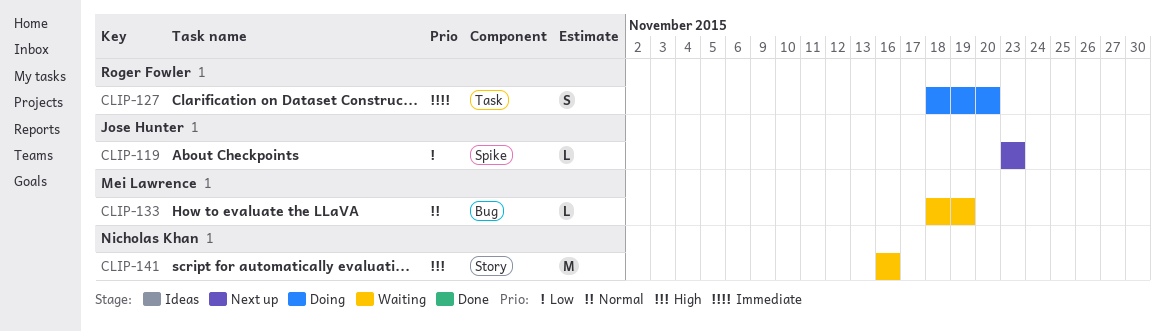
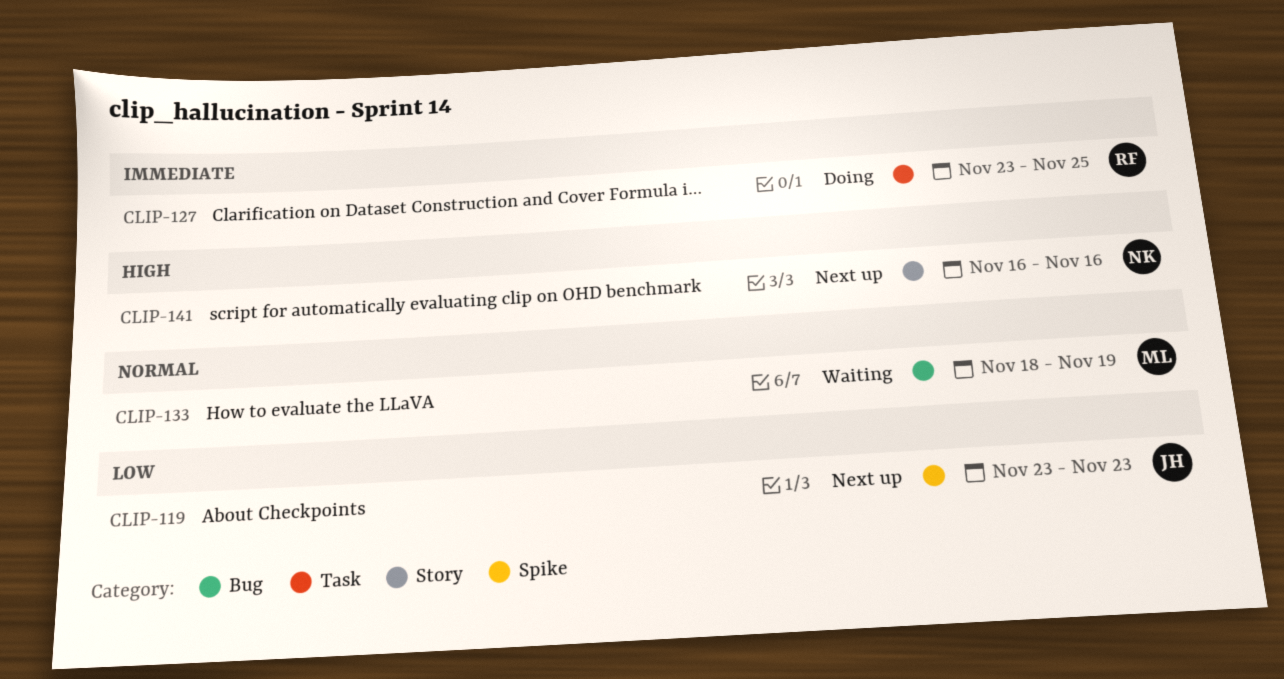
CLIP-127, start: Nov 18 -> Nov 23
CLIP-127, due: Nov 20 -> Nov 25
CLIP-141, status: Waiting -> Next up

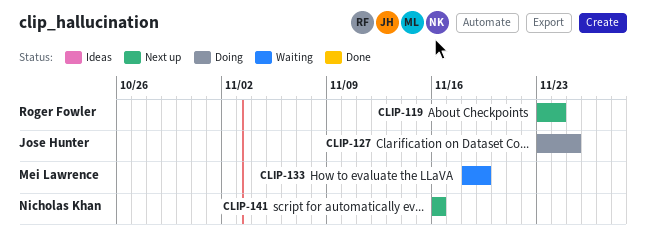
CLIP-119, owner: Jose Hunter -> Roger Fowler
CLIP-119, due: Nov 23 -> Nov 24
CLIP-127, owner: Roger Fowler -> Jose Hunter

